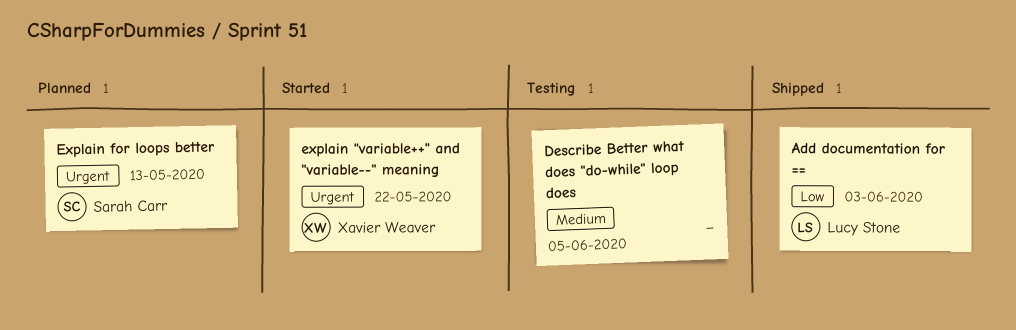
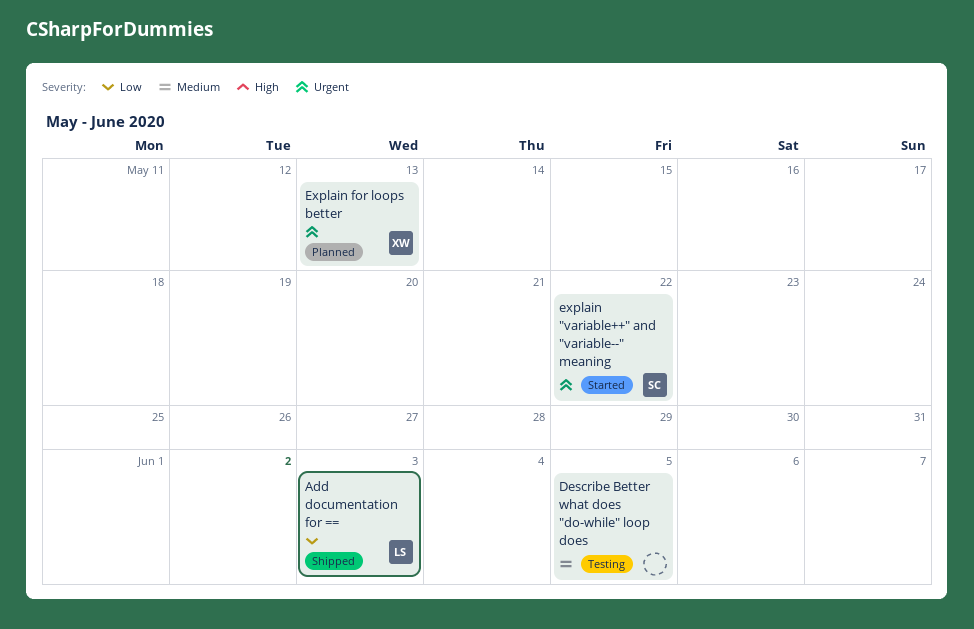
explain "variable++" and "variable--" meaning, owner: Xavier Weaver -> Sarah Carr
Explain for loops better, owner: Sarah Carr -> Xavier Weaver

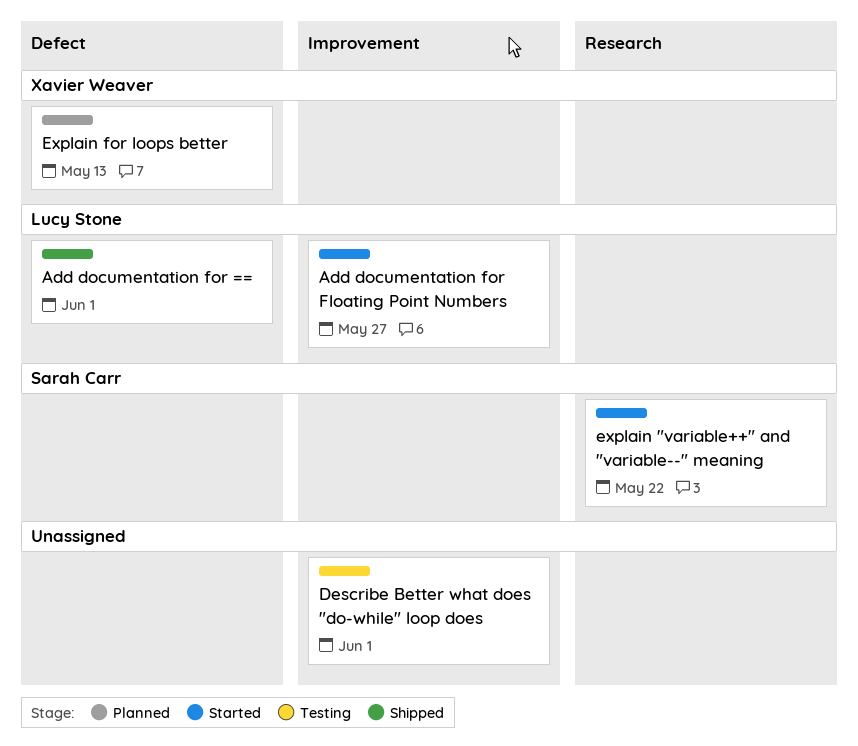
Add documentation for ==, due: Jun 3 -> Jun 1
Add documentation for Floating Point Numbers: none -> present
Describe Better what does "do-while" loop does, due: Jun 5 -> Jun 1

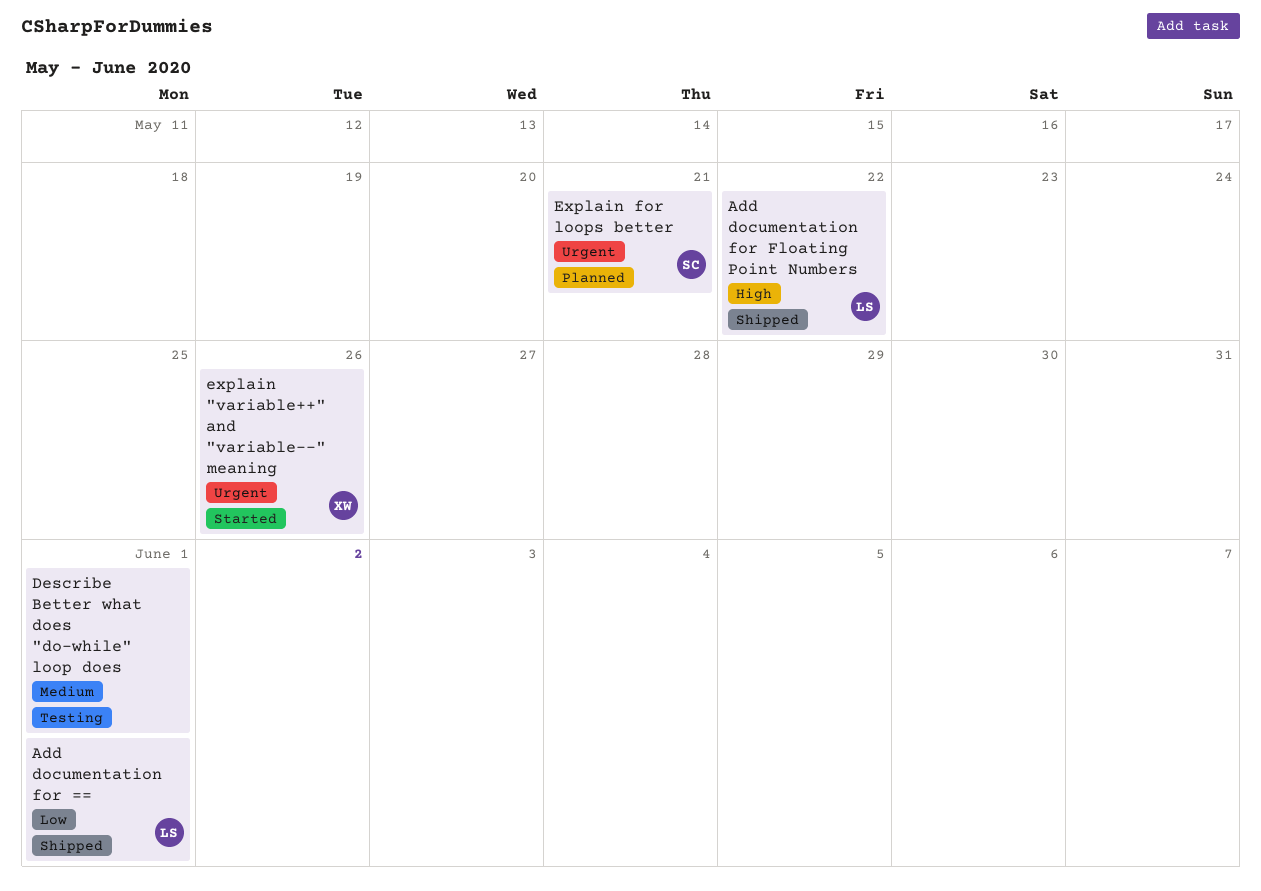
Add documentation for Floating Point Numbers, status: Started -> Shipped
Add documentation for Floating Point Numbers, due: May 27 -> May 22
explain "variable++" and "variable--" meaning, owner: Sarah Carr -> Xavier Weaver
explain "variable++" and "variable--" meaning, due: May 22 -> May 26
Explain for loops better, owner: Xavier Weaver -> Sarah Carr
Explain for loops better, due: May 13 -> May 21

